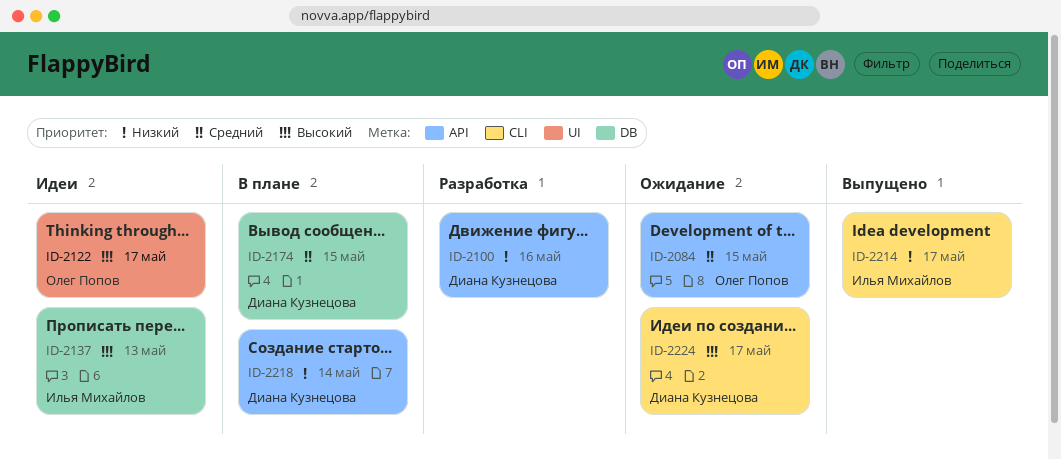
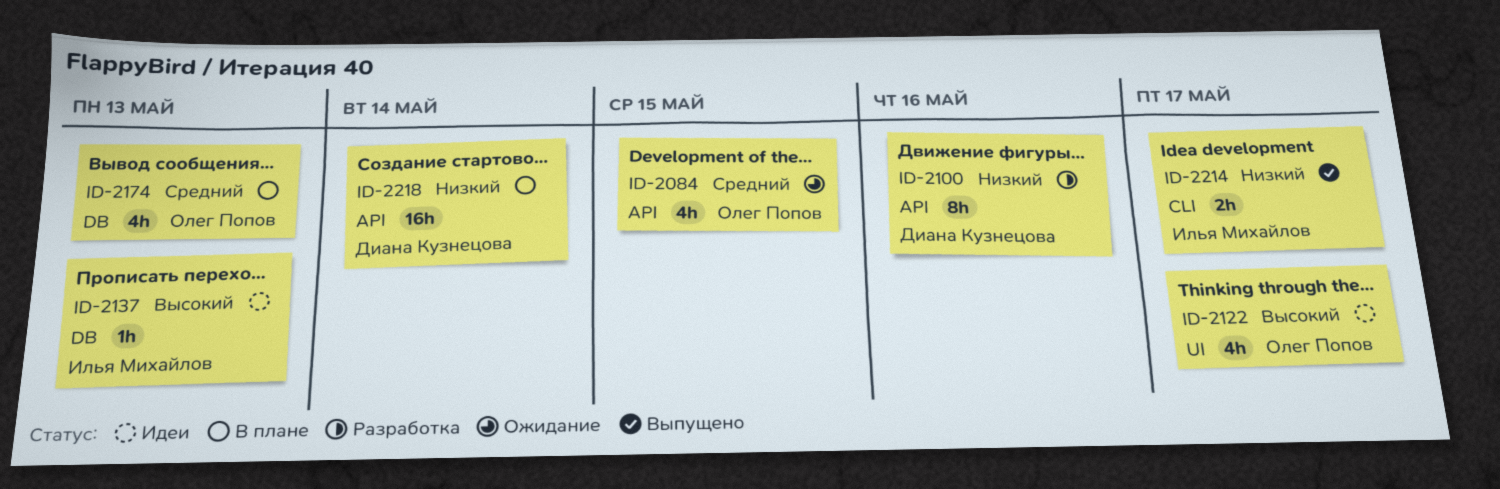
ID-2174, owner: Диана Кузнецова -> Олег Попов
ID-2174, due: May 15 -> May 13
ID-2224: present -> none

